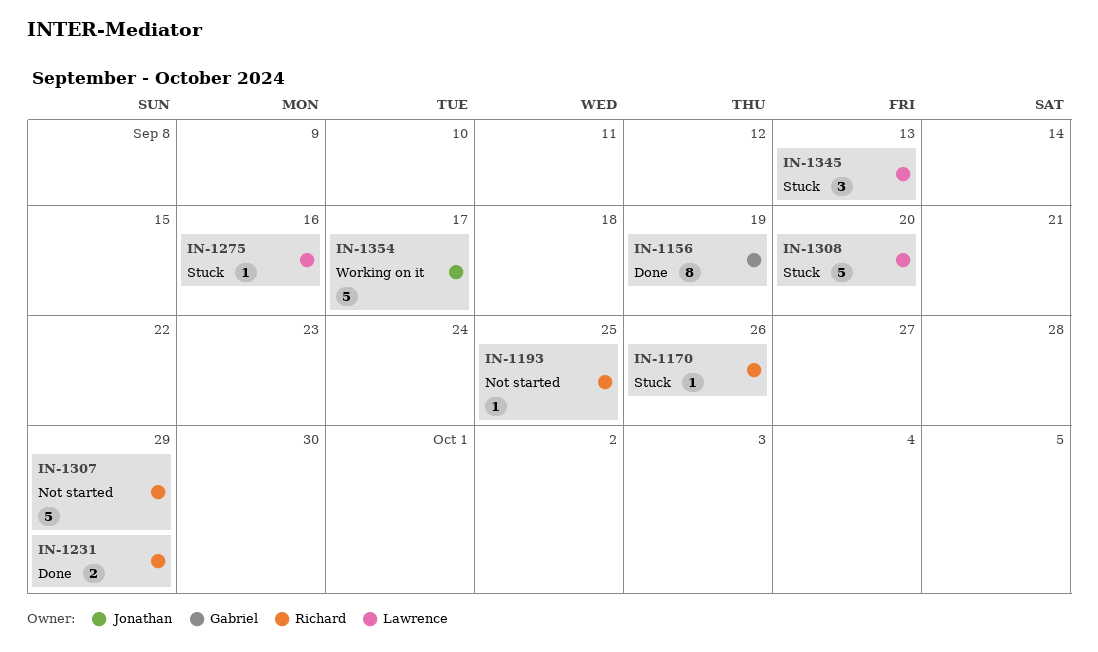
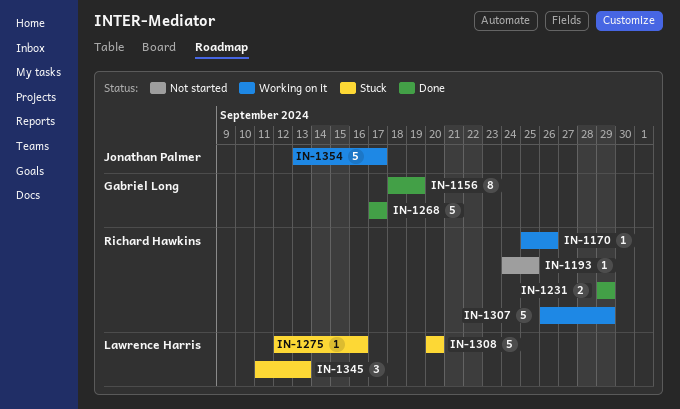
IN-1170, status: Stuck -> Working on it
IN-1268: none -> present
IN-1307, status: Not started -> Working on it

